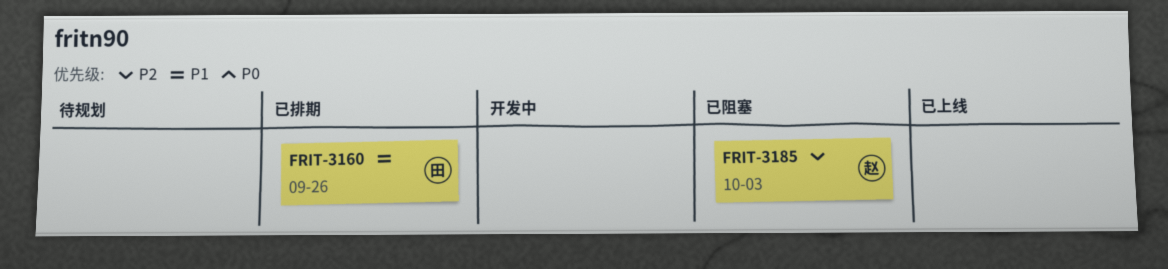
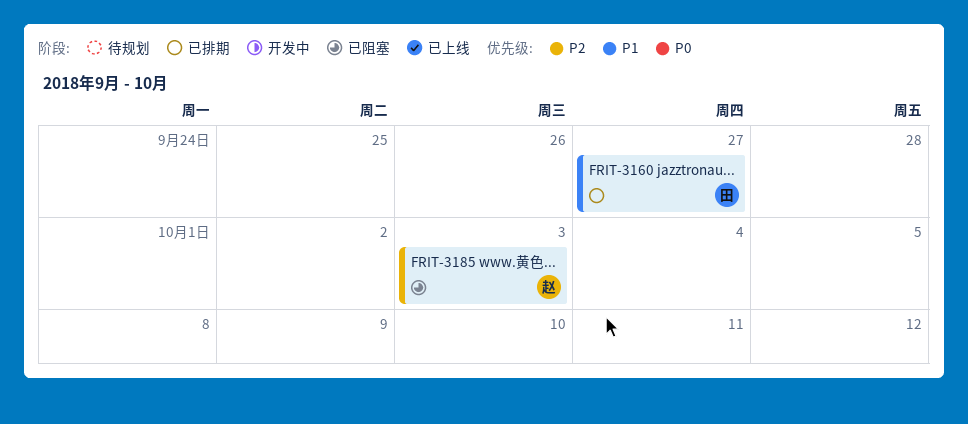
FRIT-3160, due: Sep 26 -> Sep 27

